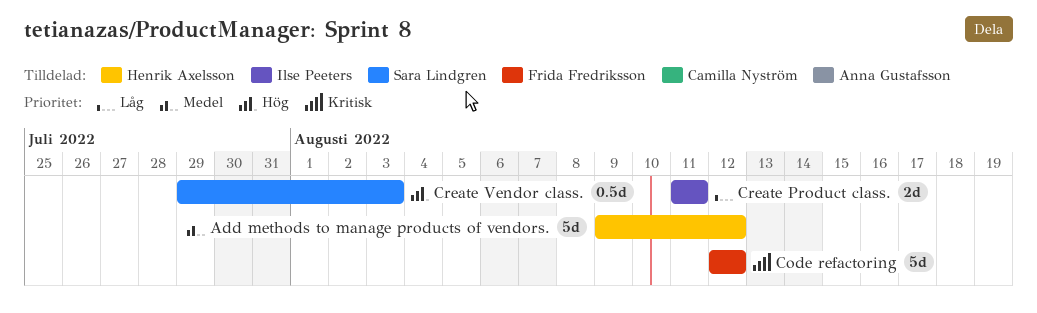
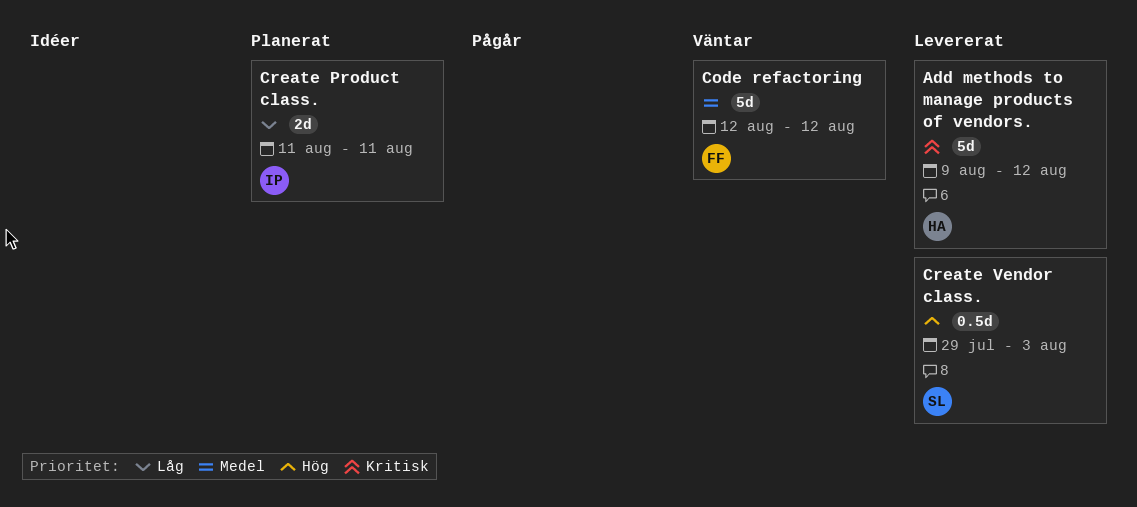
Add methods to manage products of vendors., priority: Medel -> Kritisk
Code refactoring, priority: Kritisk -> Medel

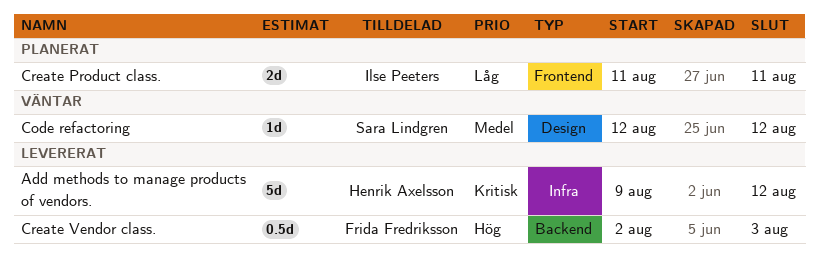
Code refactoring, owner: Frida Fredriksson -> Sara Lindgren
Code refactoring, estimate: 5d -> 1d
Create Vendor class., owner: Sara Lindgren -> Frida Fredriksson
Create Vendor class., start: Jul 29 -> Aug 2

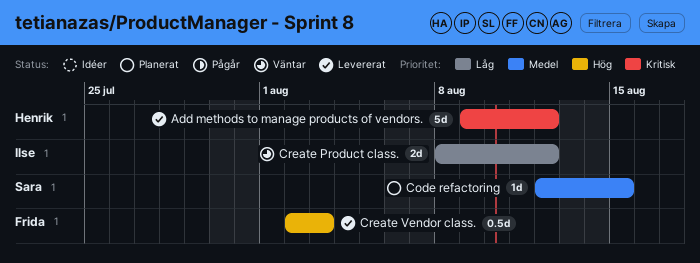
Code refactoring, status: Väntar -> Planerat
Code refactoring, due: Aug 12 -> Aug 15
Create Product class., status: Planerat -> Väntar
Create Product class., start: Aug 11 -> Aug 8
Create Product class., due: Aug 11 -> Aug 12

